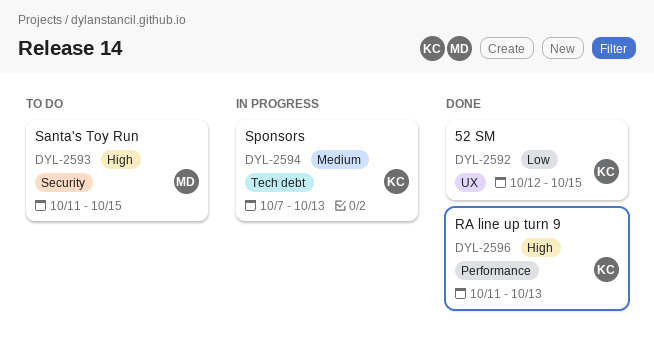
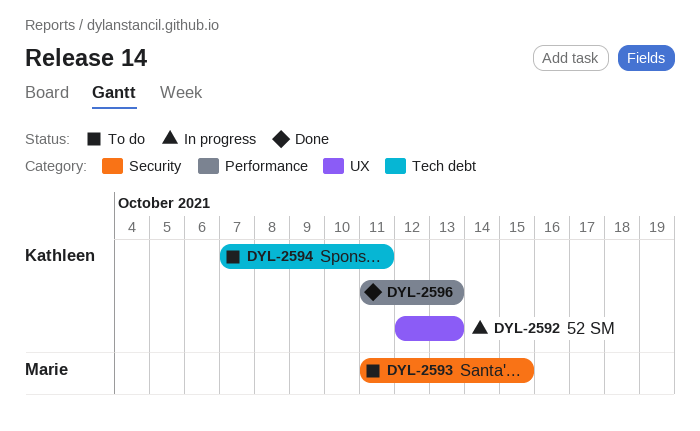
DYL-2592, status: Done -> In progress
DYL-2592, due: Oct 15 -> Oct 13
DYL-2594, status: In progress -> To do
DYL-2594, due: Oct 13 -> Oct 11

